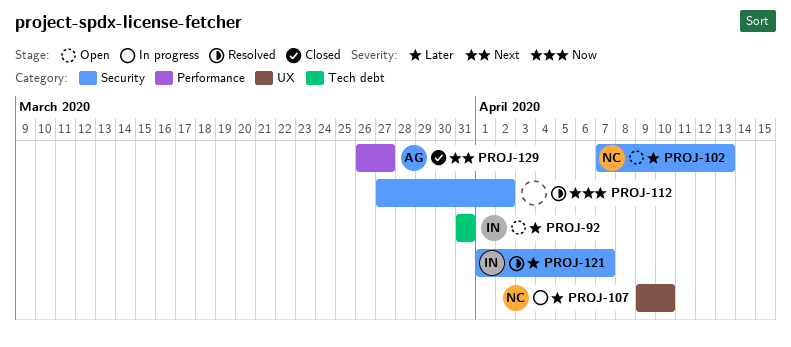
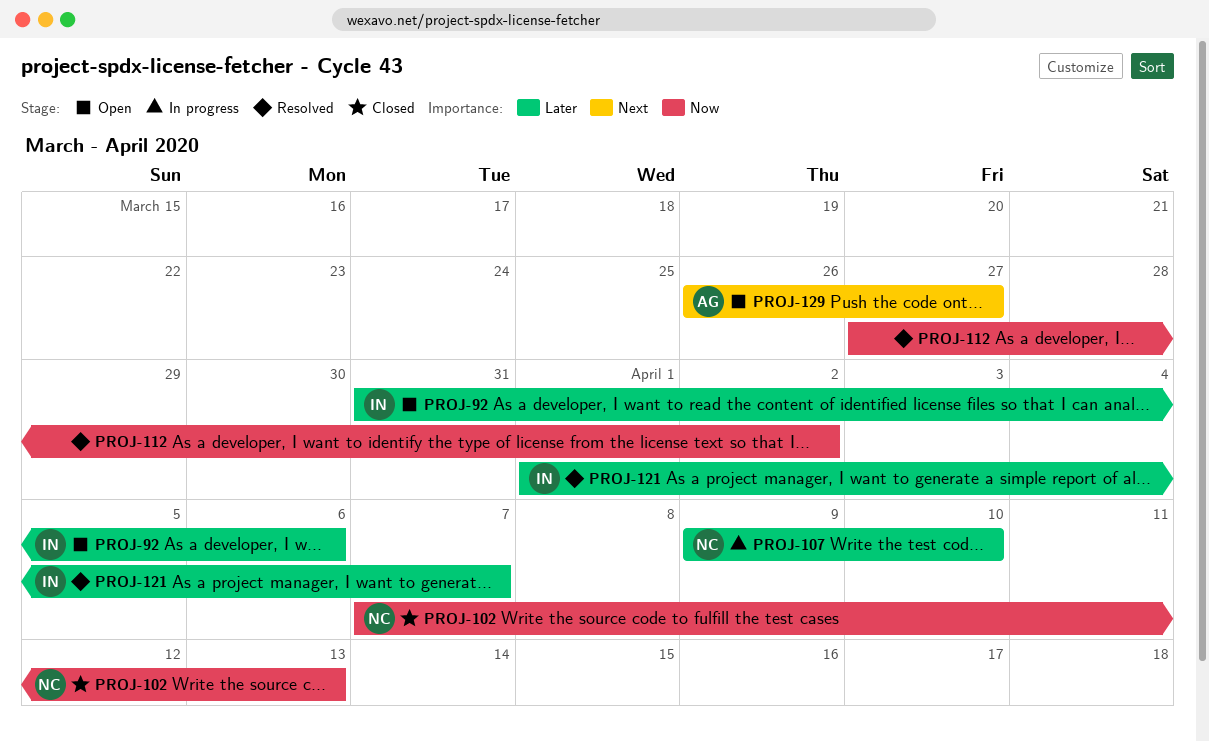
PROJ-92, due: Mar 31 -> Apr 6
PROJ-102, status: Open -> Closed
PROJ-102, priority: Later -> Now
PROJ-129, status: Closed -> Open

